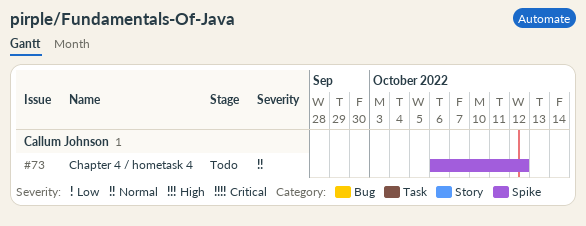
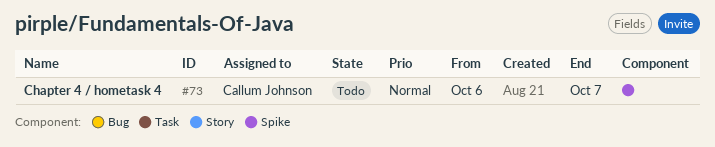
#73, due: Oct 12 -> Oct 7

